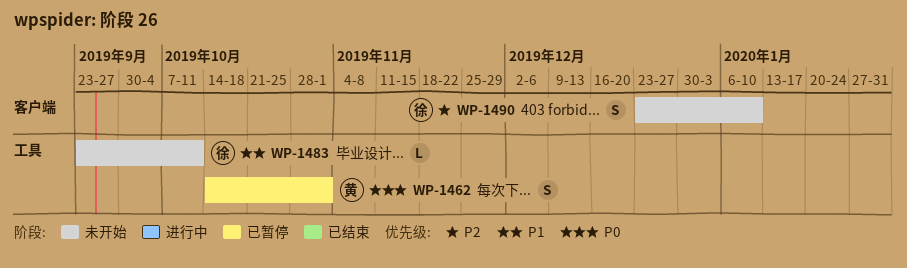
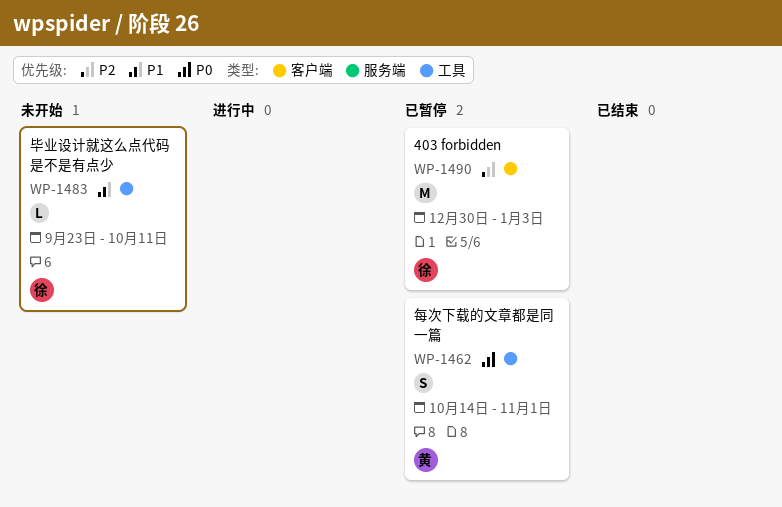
WP-1490, status: 未开始 -> 已暂停
WP-1490, estimate: S -> M
WP-1490, start: Dec 23 -> Dec 30
WP-1490, due: Jan 10 -> Jan 3

